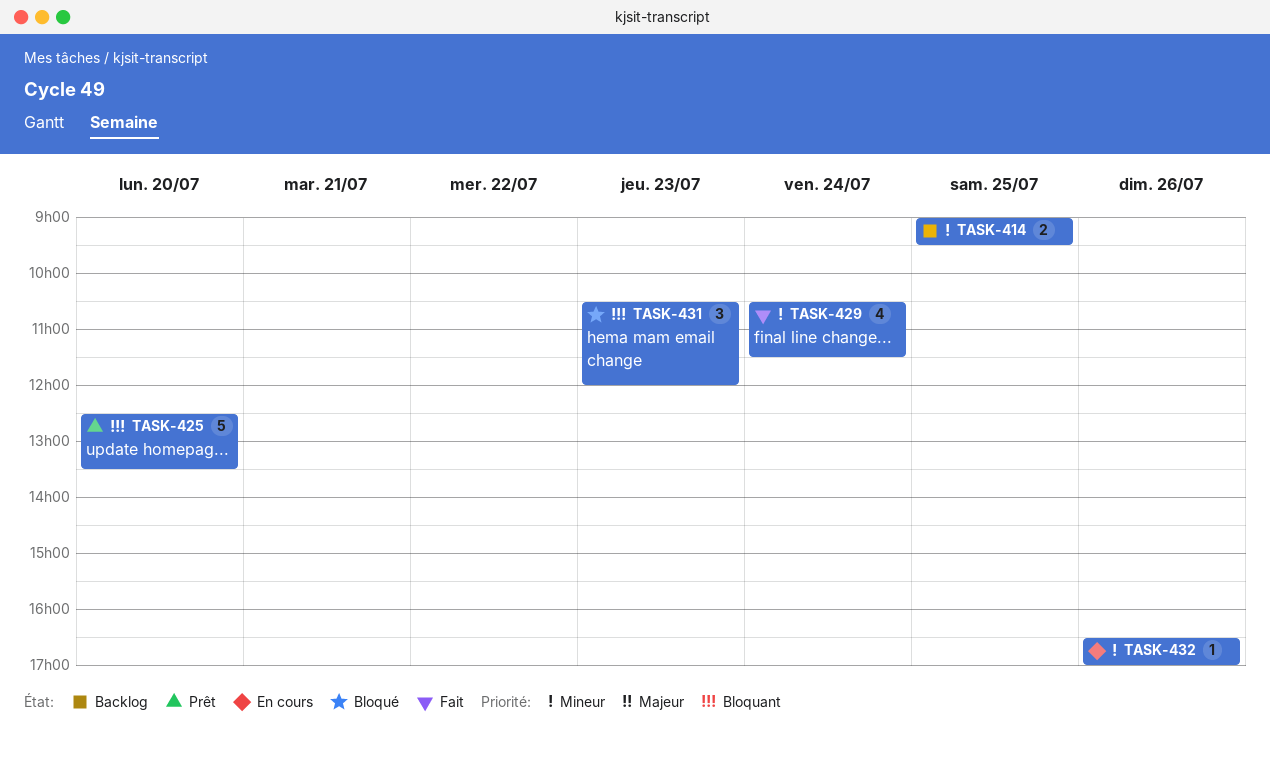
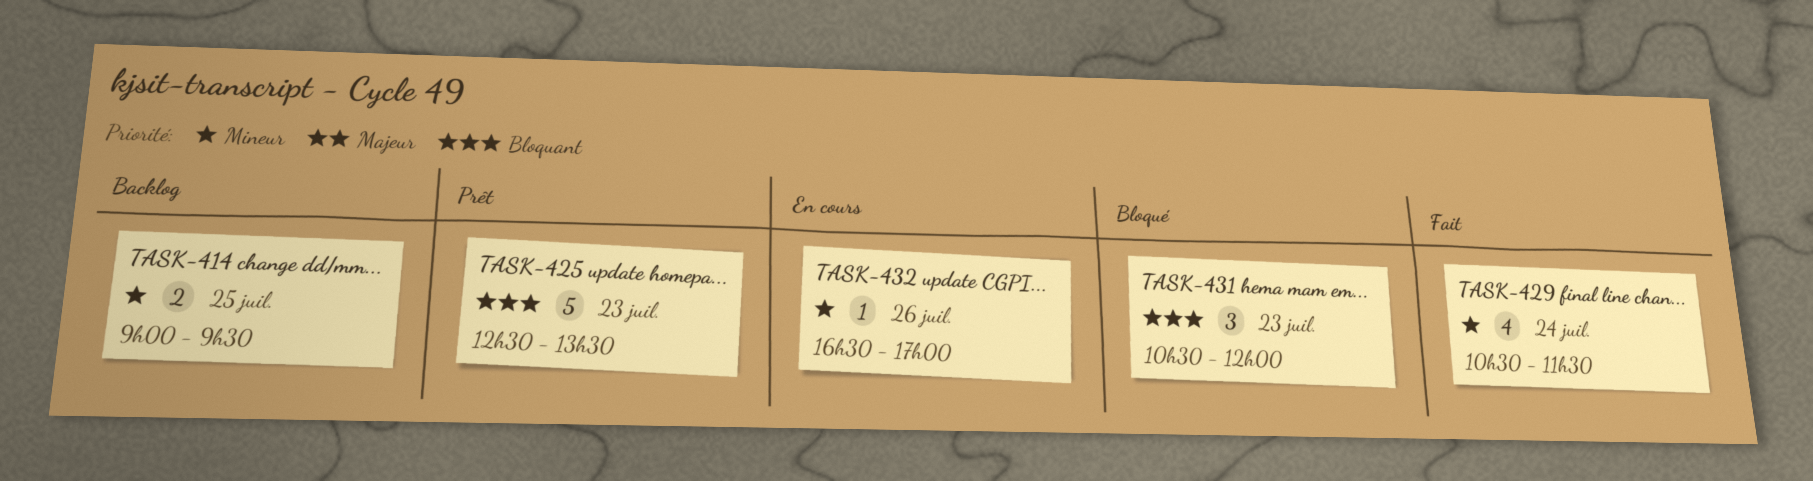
TASK-425, day: Jul 20 -> Jul 23

